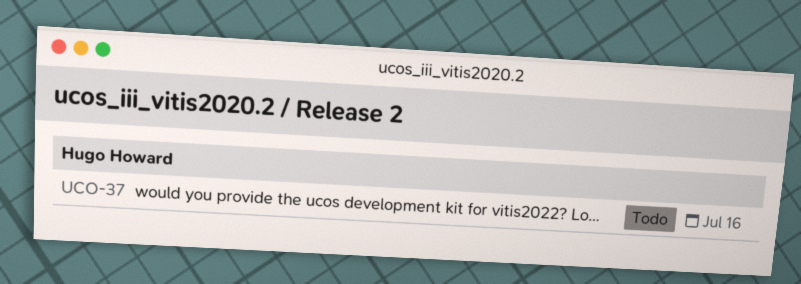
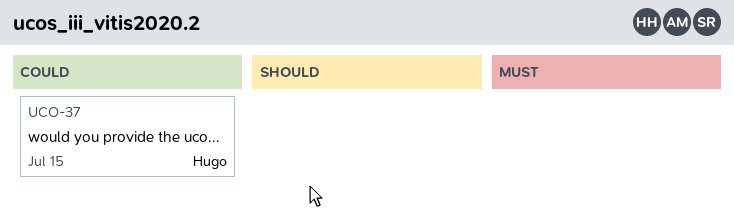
UCO-37, due: Jul 16 -> Jul 15

